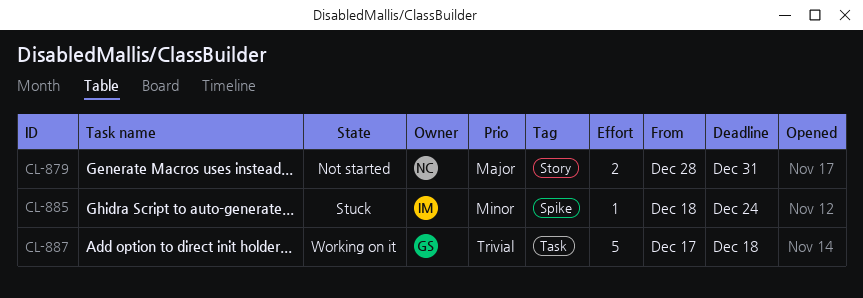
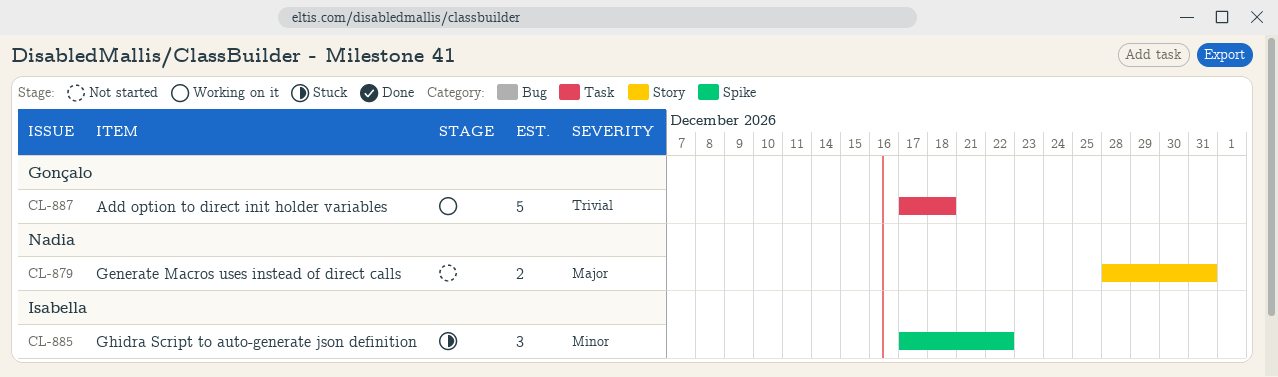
CL-885, estimate: 1 -> 3
CL-885, start: Dec 18 -> Dec 17
CL-885, due: Dec 24 -> Dec 22

